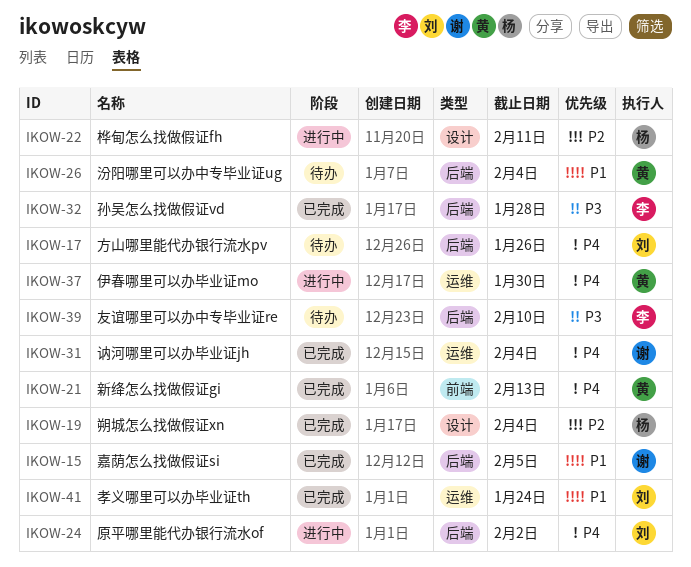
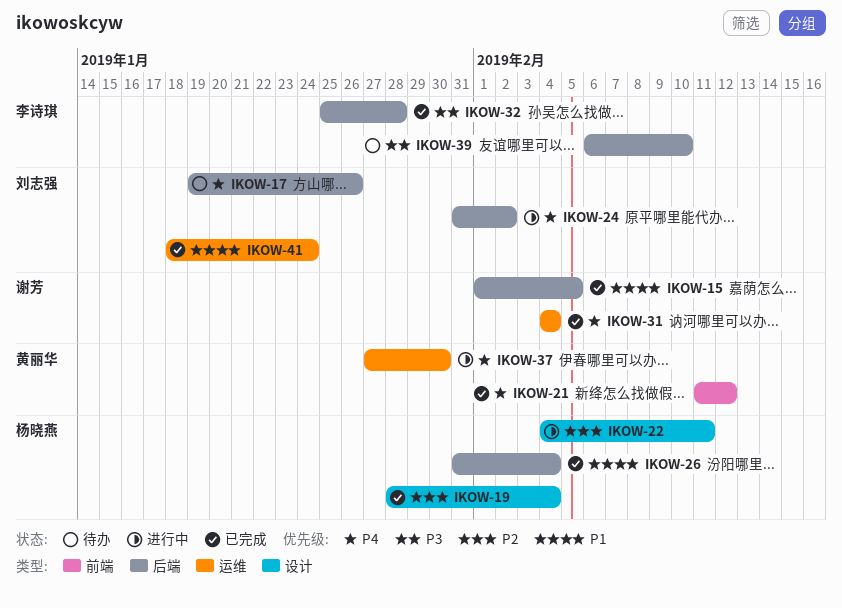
IKOW-21, due: Feb 13 -> Feb 12
IKOW-26, status: 待办 -> 已完成
IKOW-26, owner: 黄丽华 -> 杨晓燕

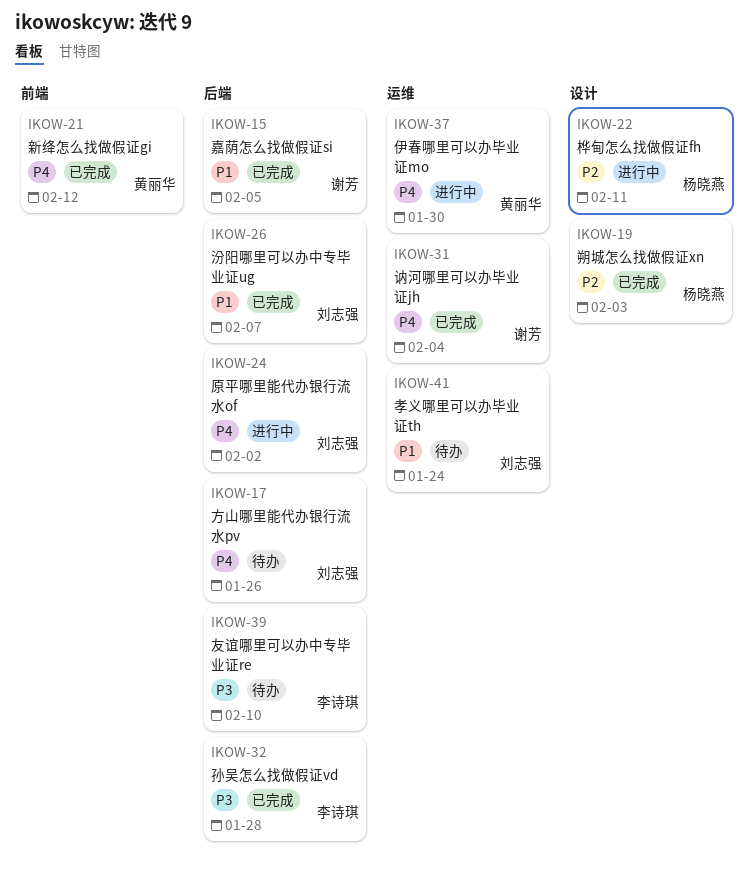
IKOW-19, due: Feb 4 -> Feb 3
IKOW-26, owner: 杨晓燕 -> 刘志强
IKOW-26, due: Feb 4 -> Feb 7
IKOW-41, status: 已完成 -> 待办

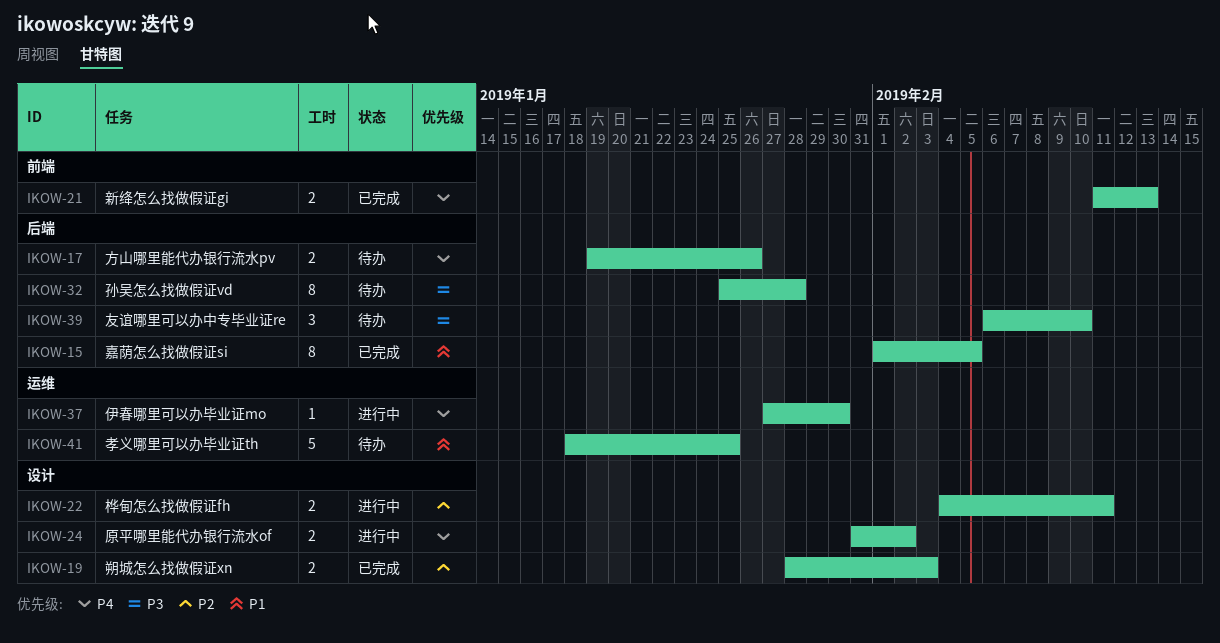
IKOW-21, due: Feb 12 -> Feb 13
IKOW-24, label: 后端 -> 设计
IKOW-26: present -> none
IKOW-31: present -> none
IKOW-32, status: 已完成 -> 待办
IKOW-41, due: Jan 24 -> Jan 25

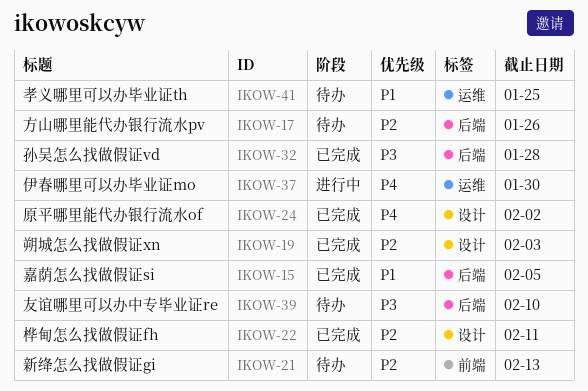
IKOW-17, priority: P4 -> P2
IKOW-21, status: 已完成 -> 待办
IKOW-21, priority: P4 -> P2
IKOW-22, status: 进行中 -> 已完成
IKOW-24, status: 进行中 -> 已完成
IKOW-32, status: 待办 -> 已完成

